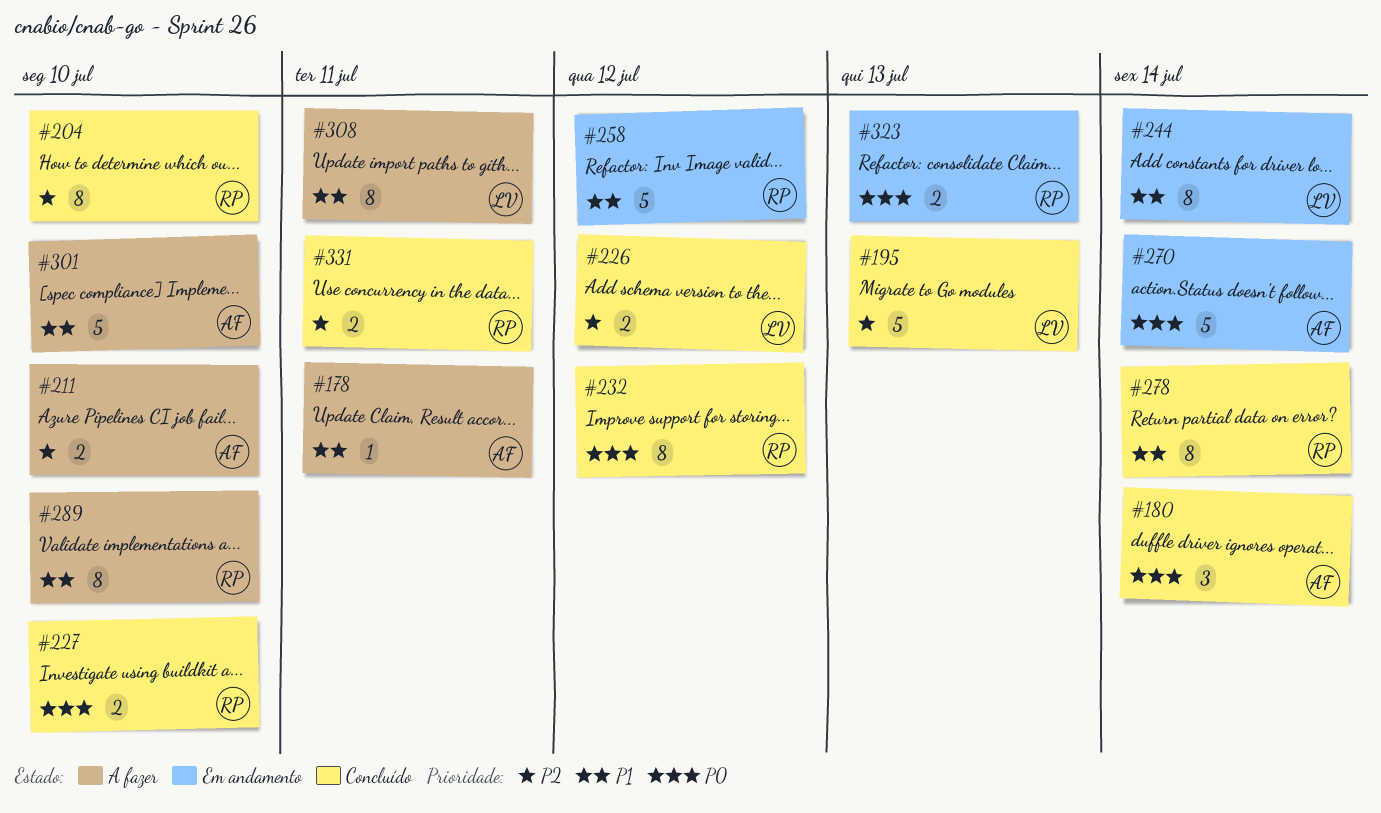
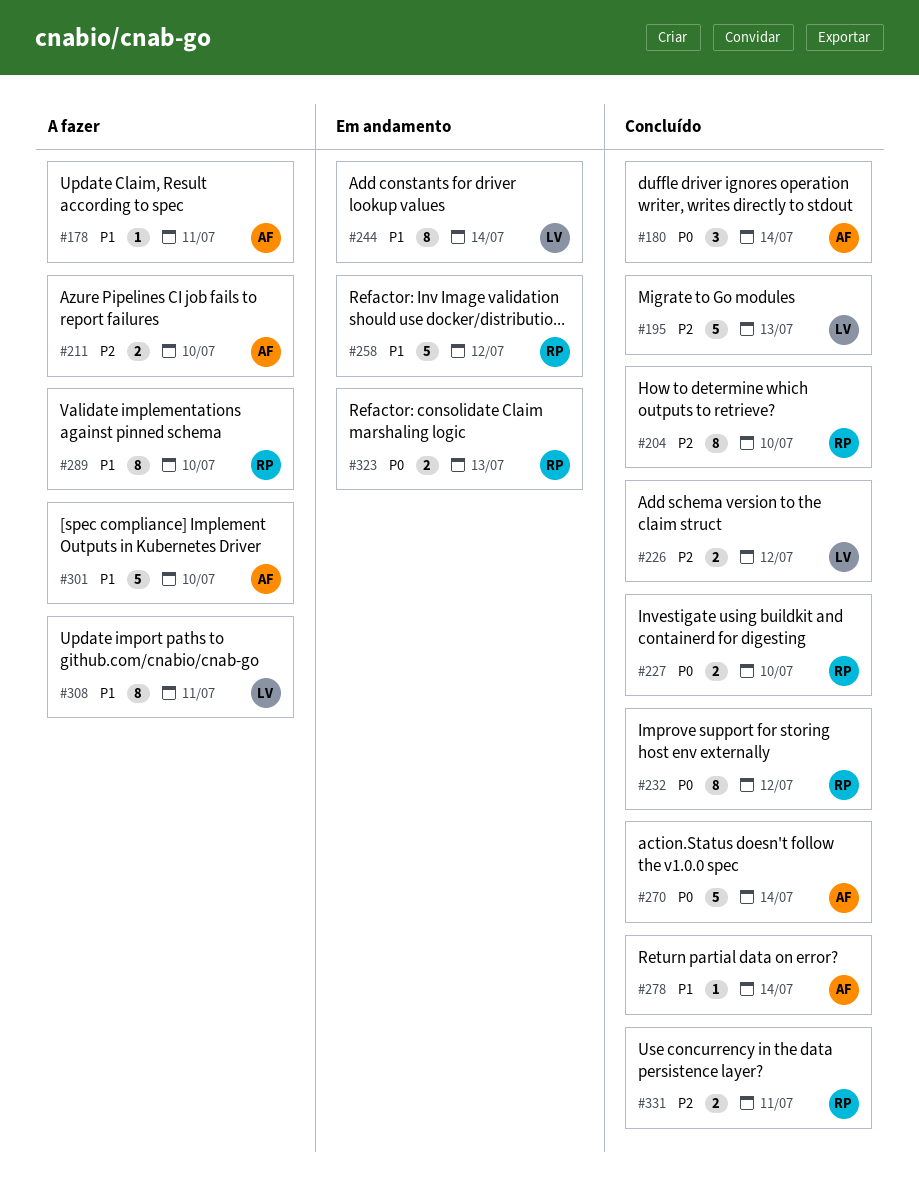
#270, status: Em andamento -> Concluído
#278, owner: RP -> AF
#278, estimate: 8 -> 1

